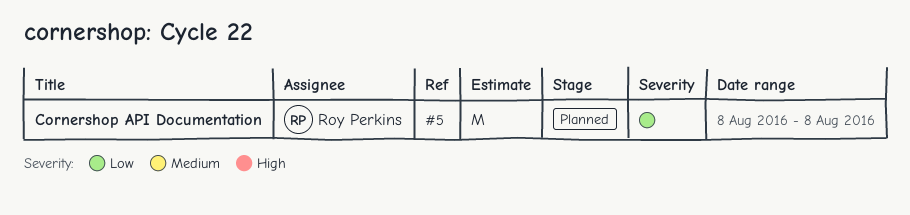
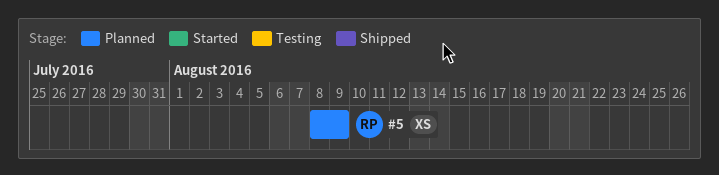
#5, estimate: M -> XS
#5, due: Aug 8 -> Aug 9

